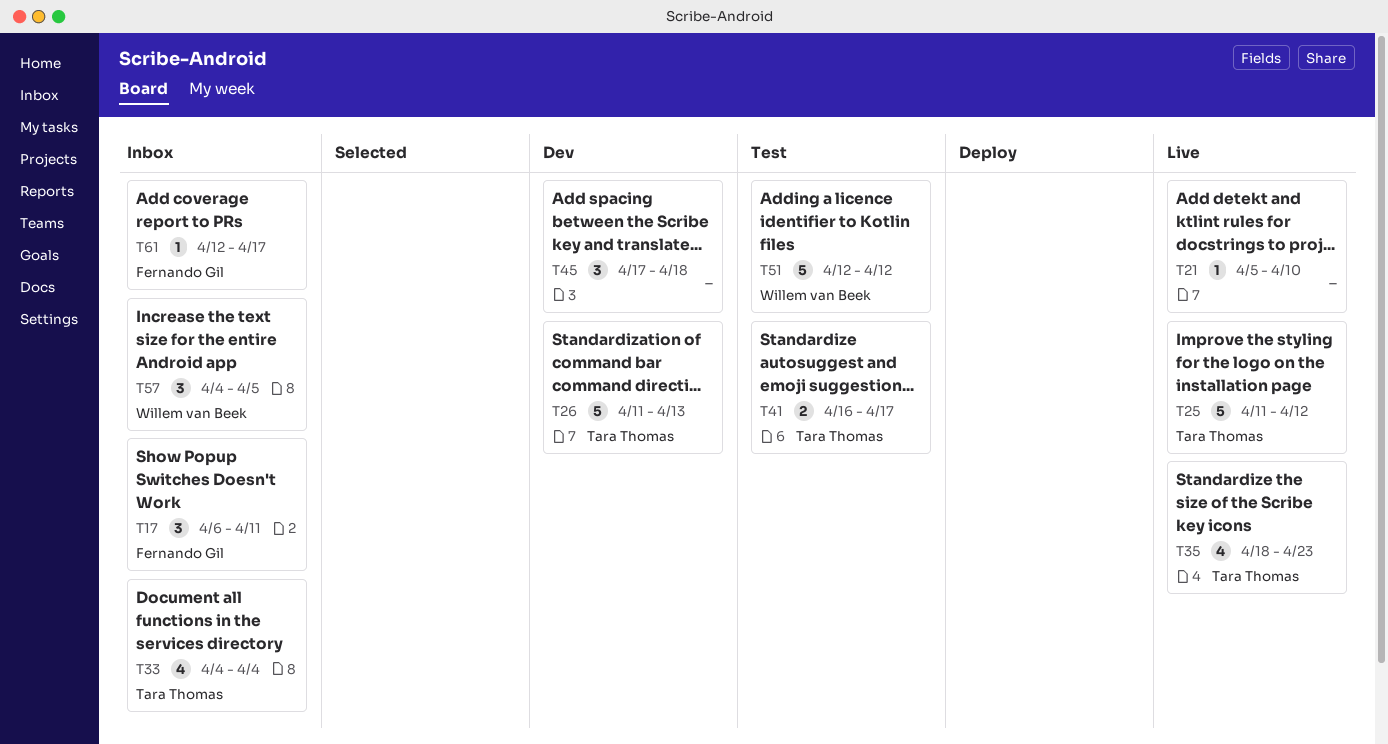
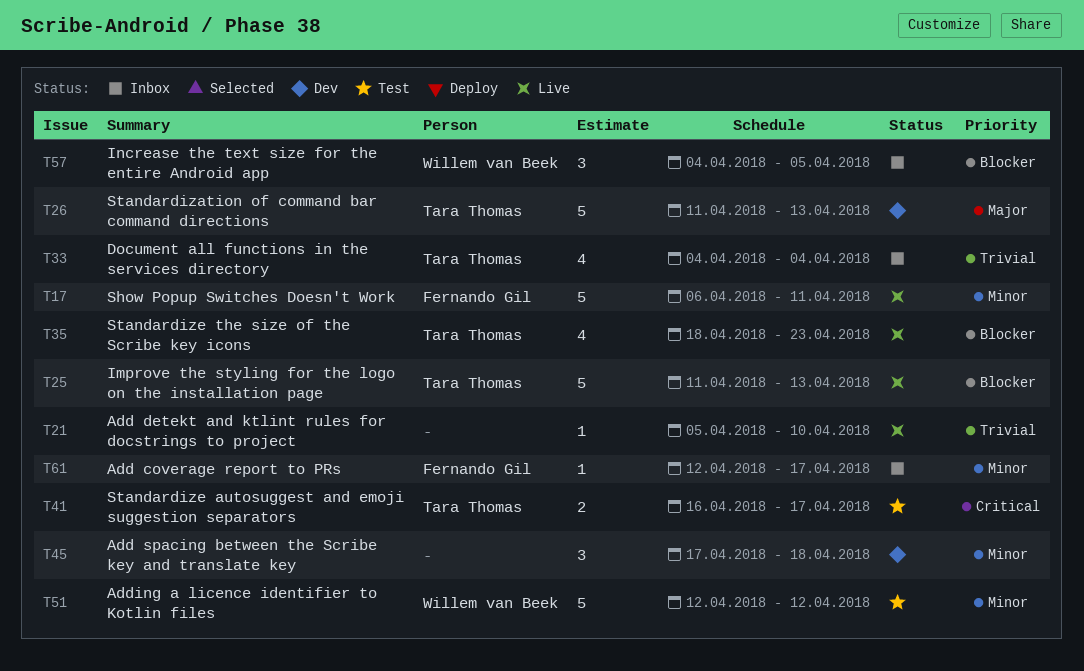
T17, status: Inbox -> Live
T17, estimate: 3 -> 5
T25, due: Apr 12 -> Apr 13

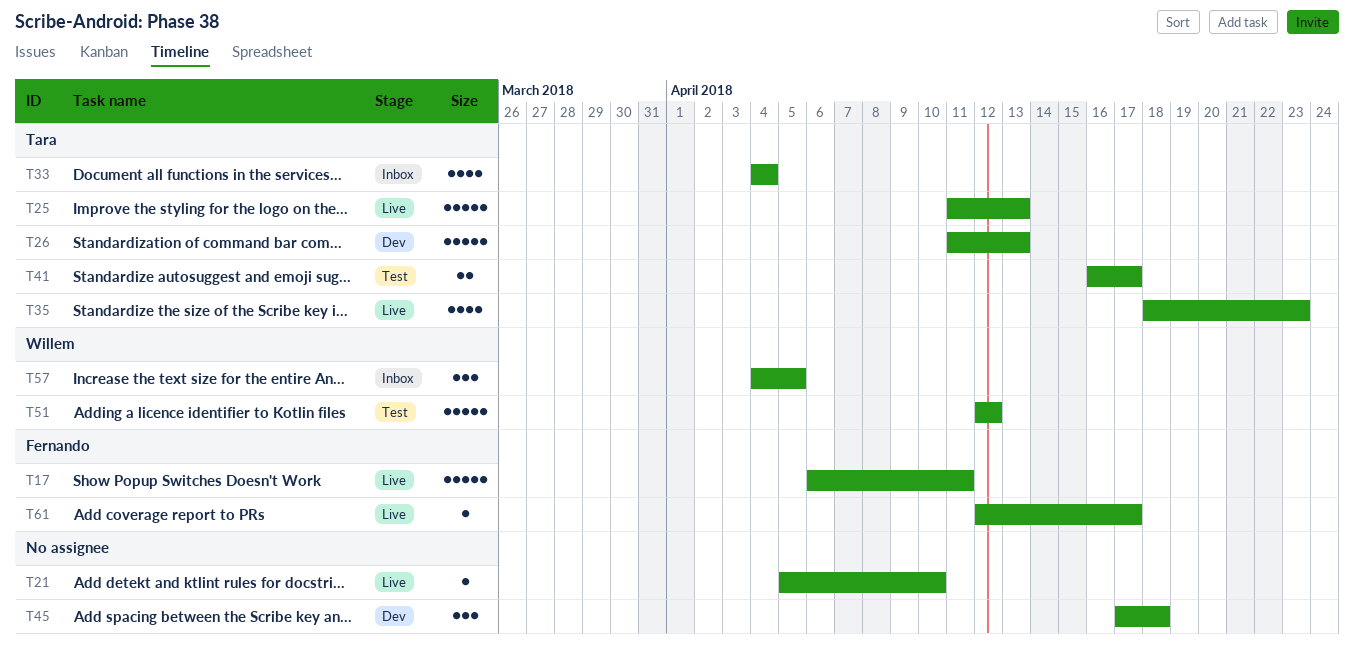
T61, status: Inbox -> Live

